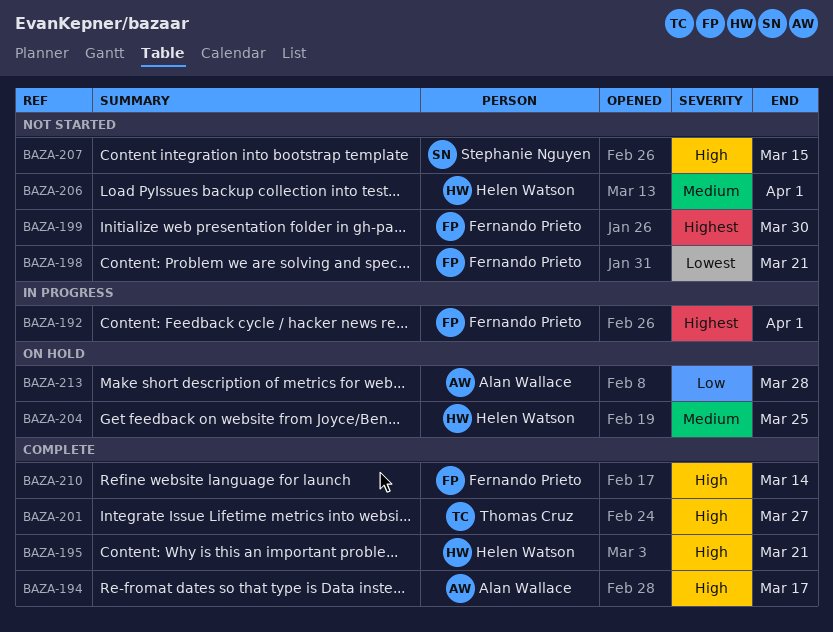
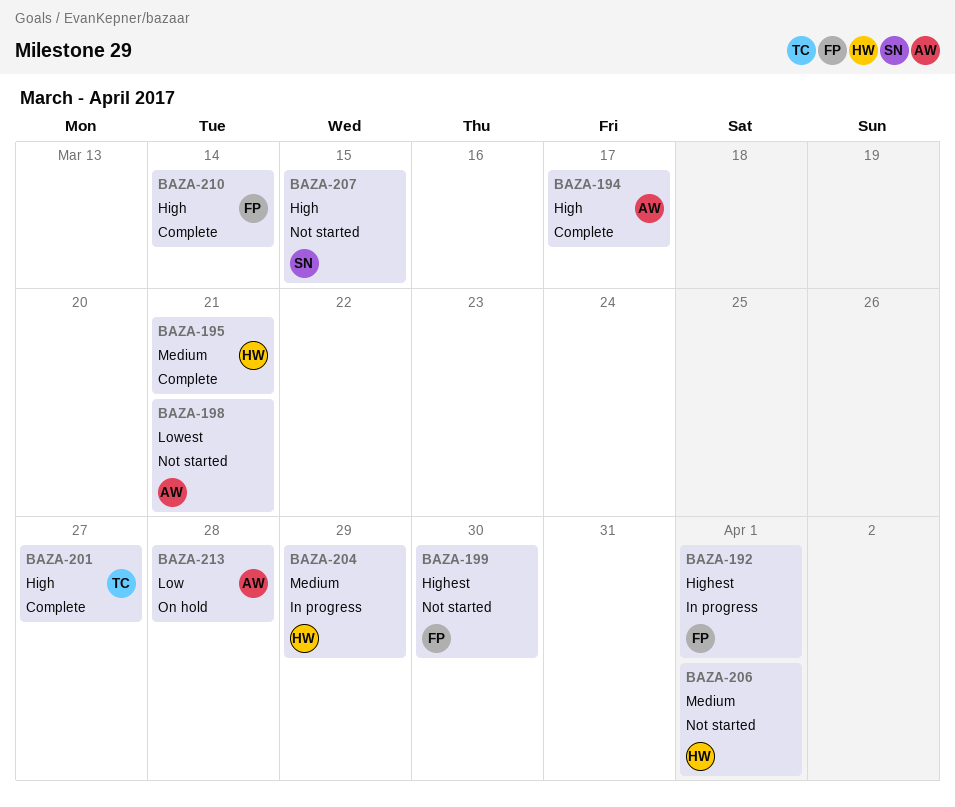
BAZA-195, priority: High -> Medium
BAZA-198, owner: Fernando Prieto -> Alan Wallace
BAZA-204, status: On hold -> In progress
BAZA-204, due: Mar 25 -> Mar 29

